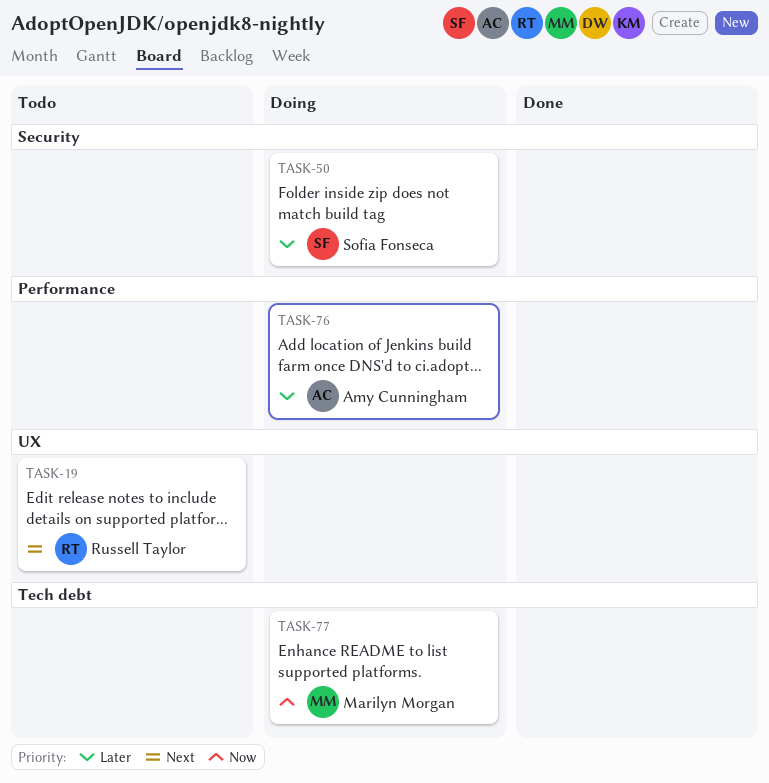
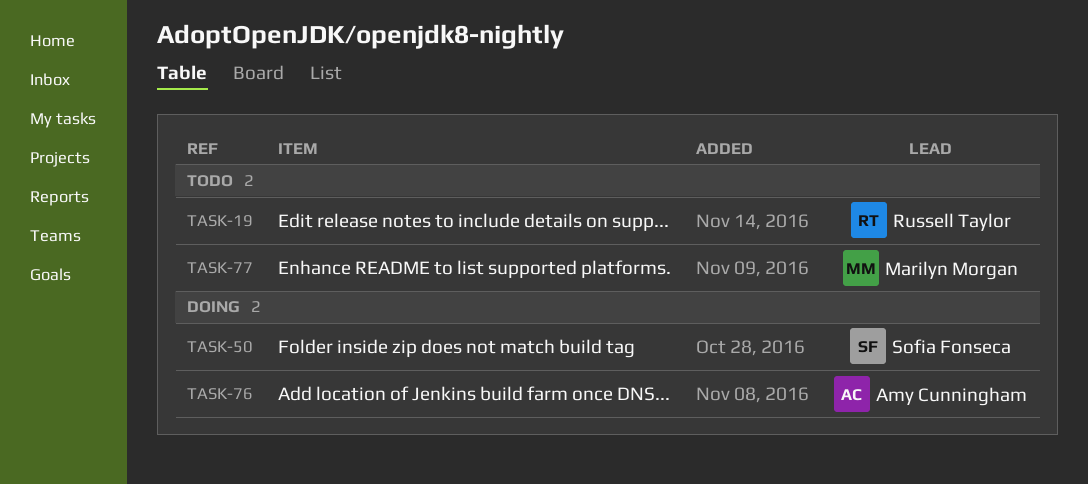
TASK-77, status: Doing -> Todo

